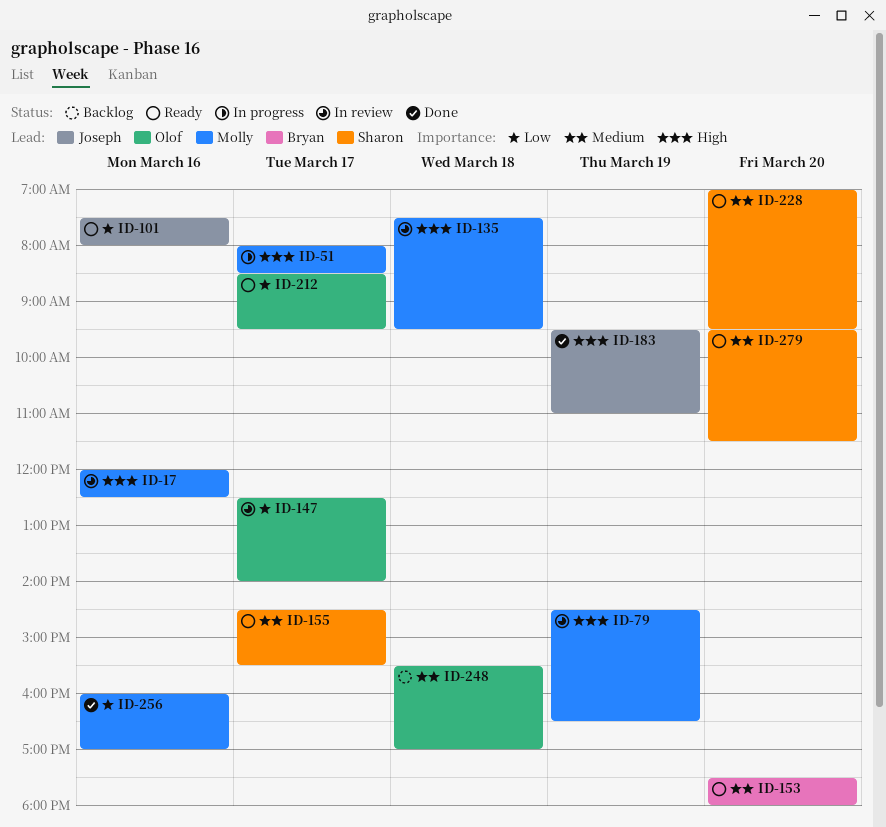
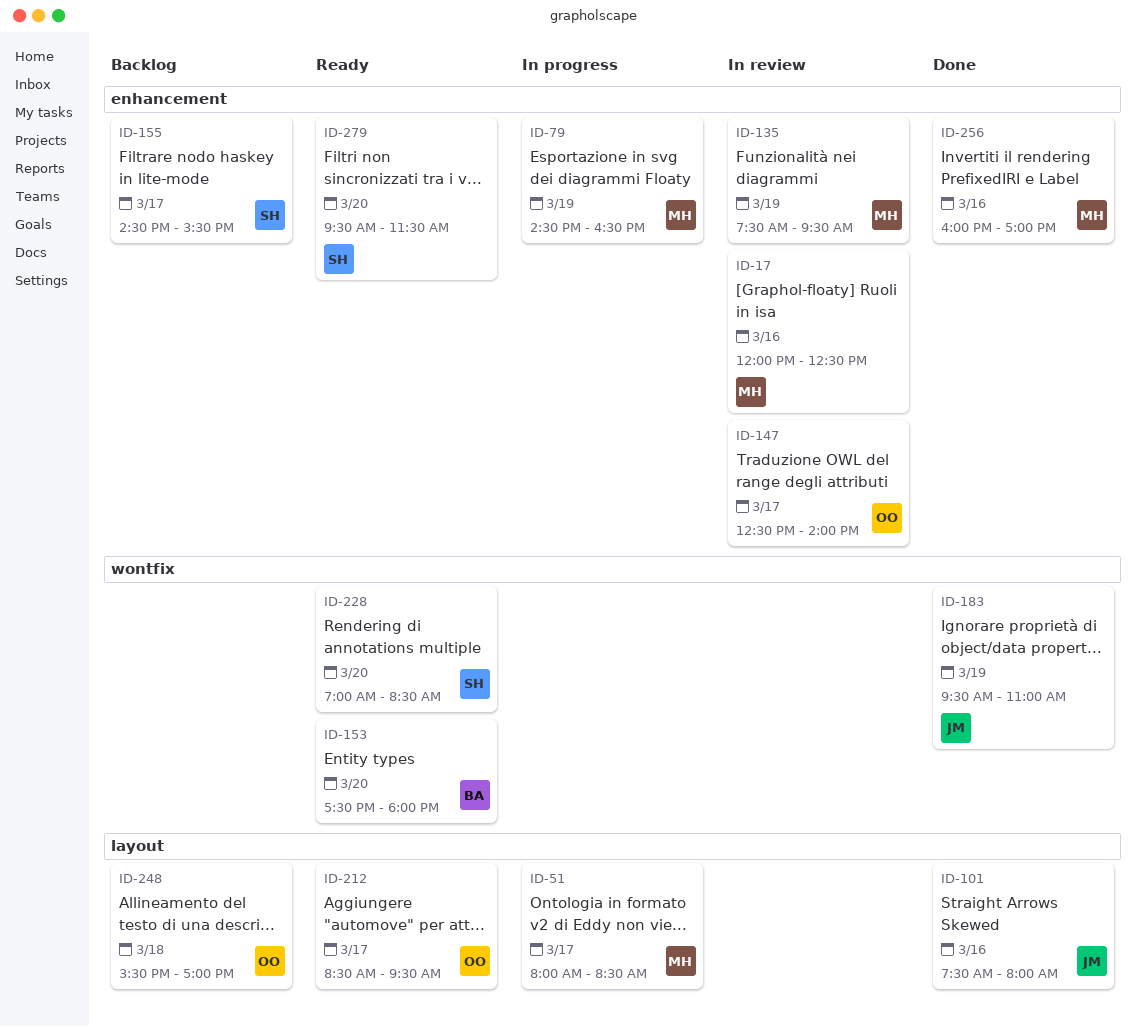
ID-79, status: In review -> In progress
ID-101, status: Ready -> Done
ID-135, day: Mar 18 -> Mar 19
ID-155, status: Ready -> Backlog
ID-228, ends: 09:30 -> 08:30

